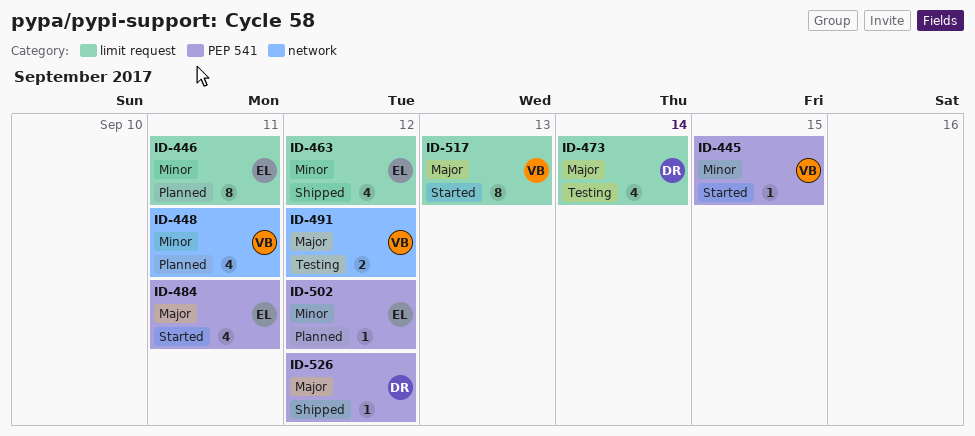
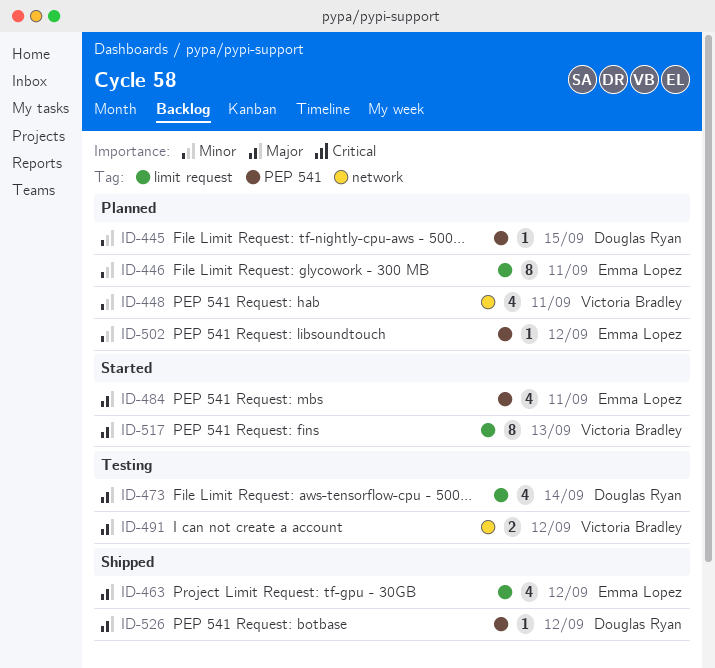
ID-445, status: Started -> Planned
ID-445, owner: Victoria Bradley -> Douglas Ryan
ID-463, priority: Minor -> Major

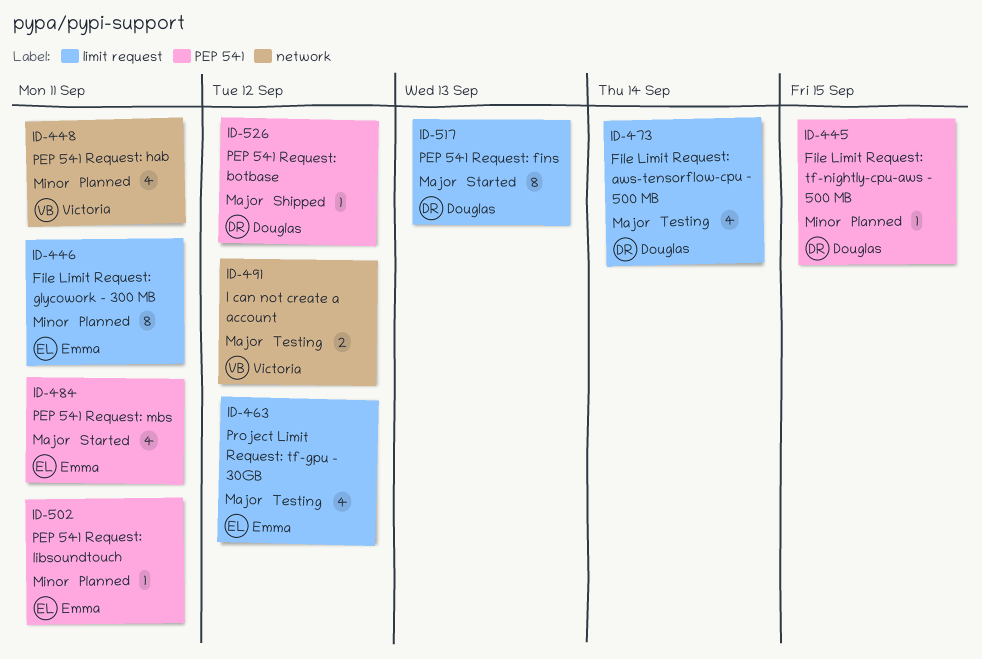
ID-463, status: Shipped -> Testing
ID-502, due: Sep 12 -> Sep 11
ID-517, owner: Victoria Bradley -> Douglas Ryan

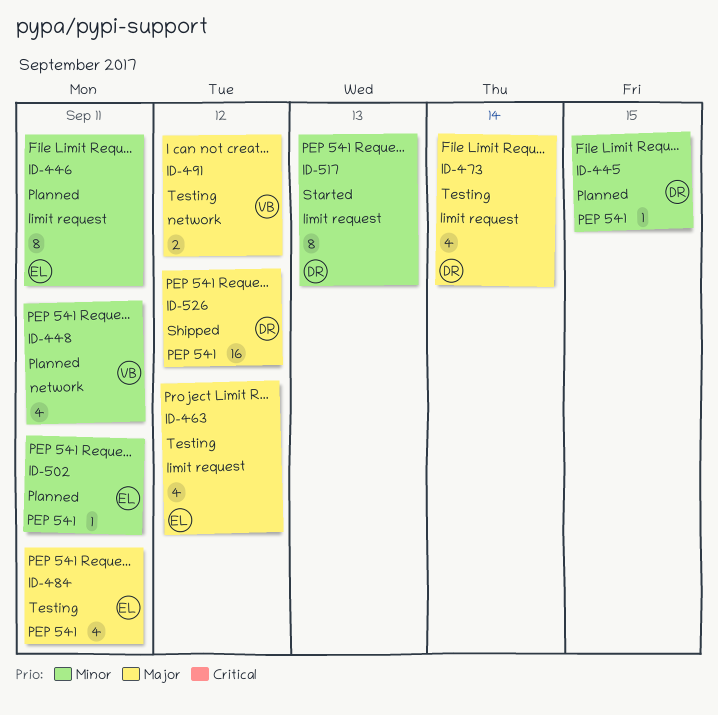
ID-484, status: Started -> Testing
ID-517, priority: Major -> Minor
ID-526, estimate: 1 -> 16

